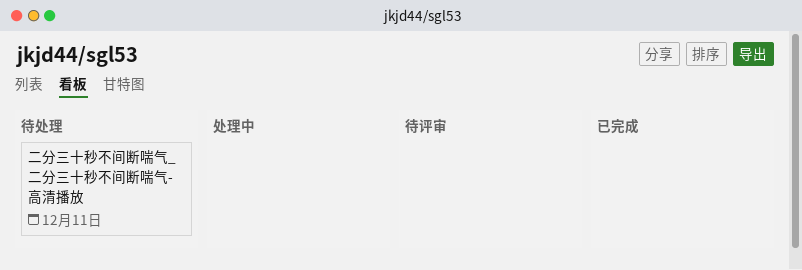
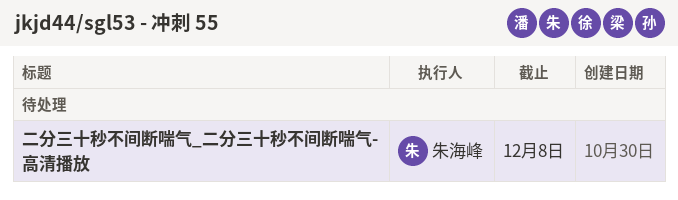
二分三十秒不间断喘气_二分三十秒不间断喘气-高清播放, due: Dec 11 -> Dec 8

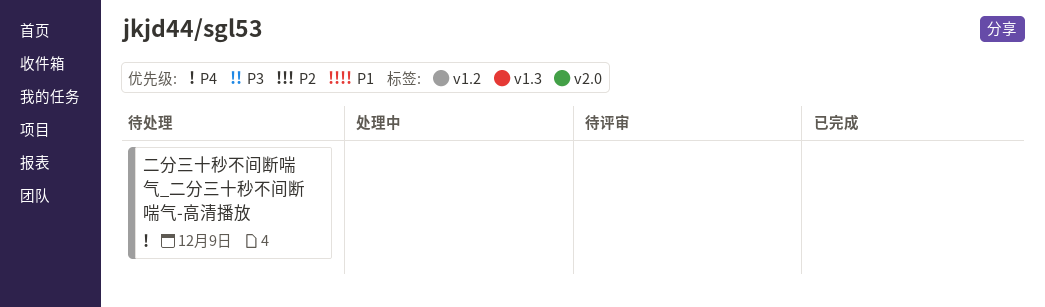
二分三十秒不间断喘气_二分三十秒不间断喘气-高清播放, due: Dec 8 -> Dec 9

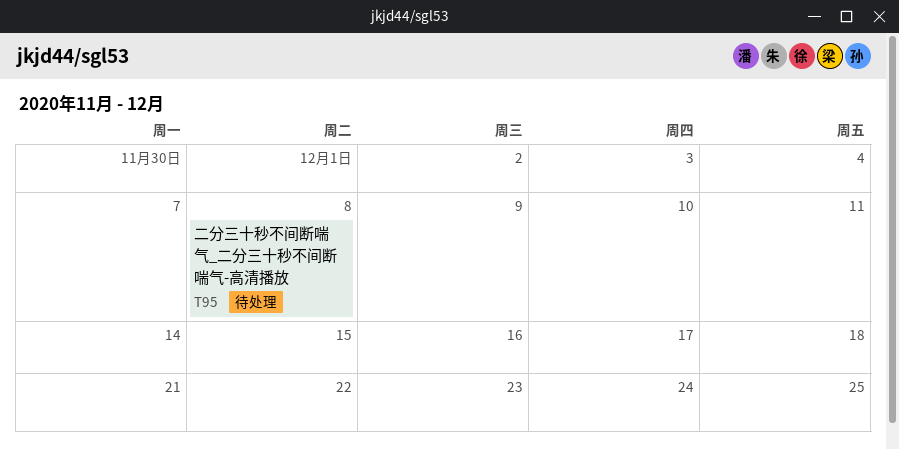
二分三十秒不间断喘气_二分三十秒不间断喘气-高清播放, due: Dec 9 -> Dec 8

